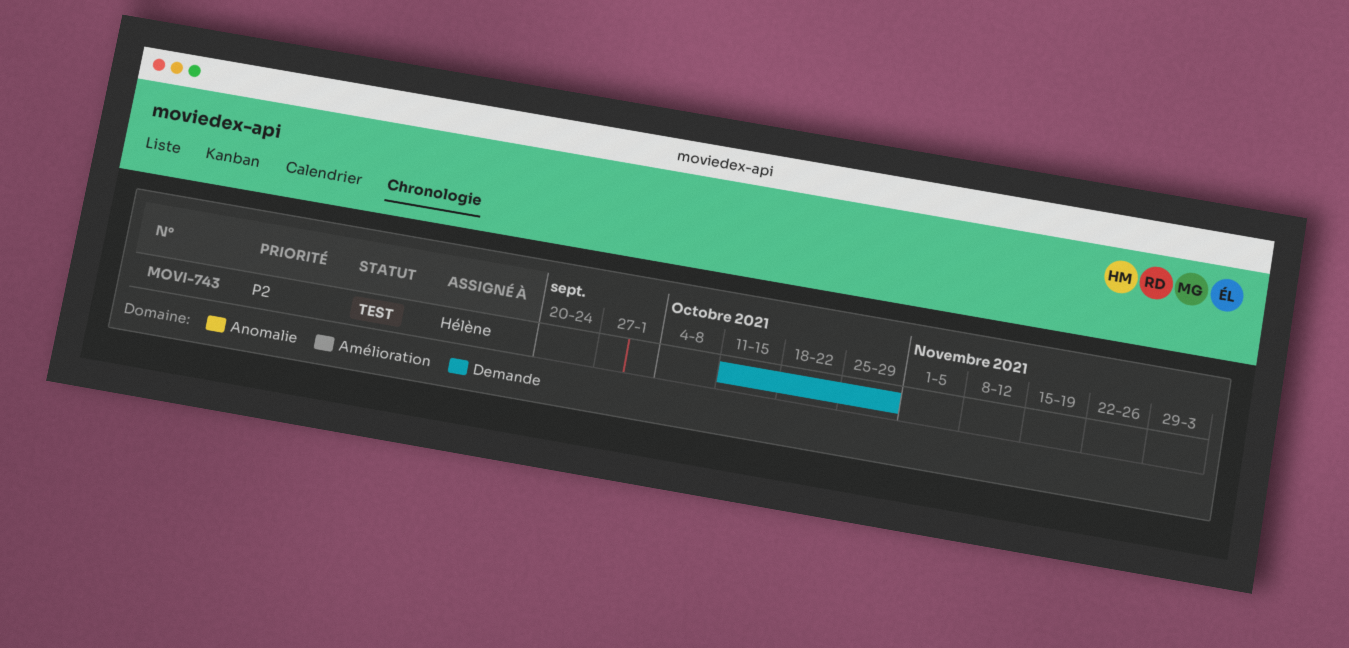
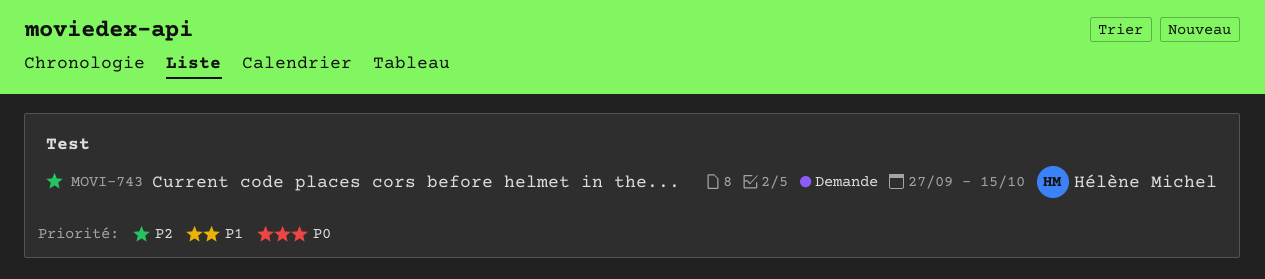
MOVI-743, start: Oct 11 -> Sep 27
MOVI-743, due: Oct 29 -> Oct 15

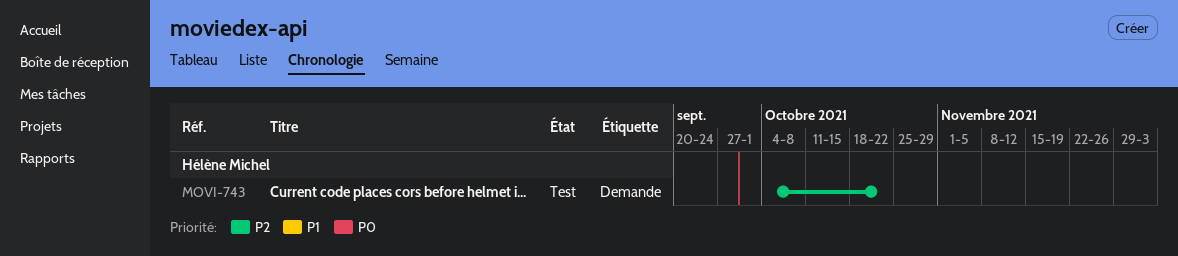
MOVI-743, start: Sep 27 -> Oct 4
MOVI-743, due: Oct 15 -> Oct 22

